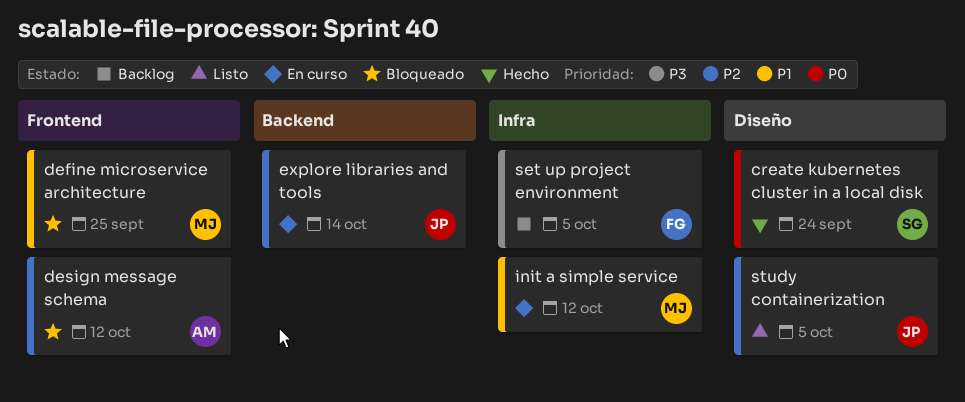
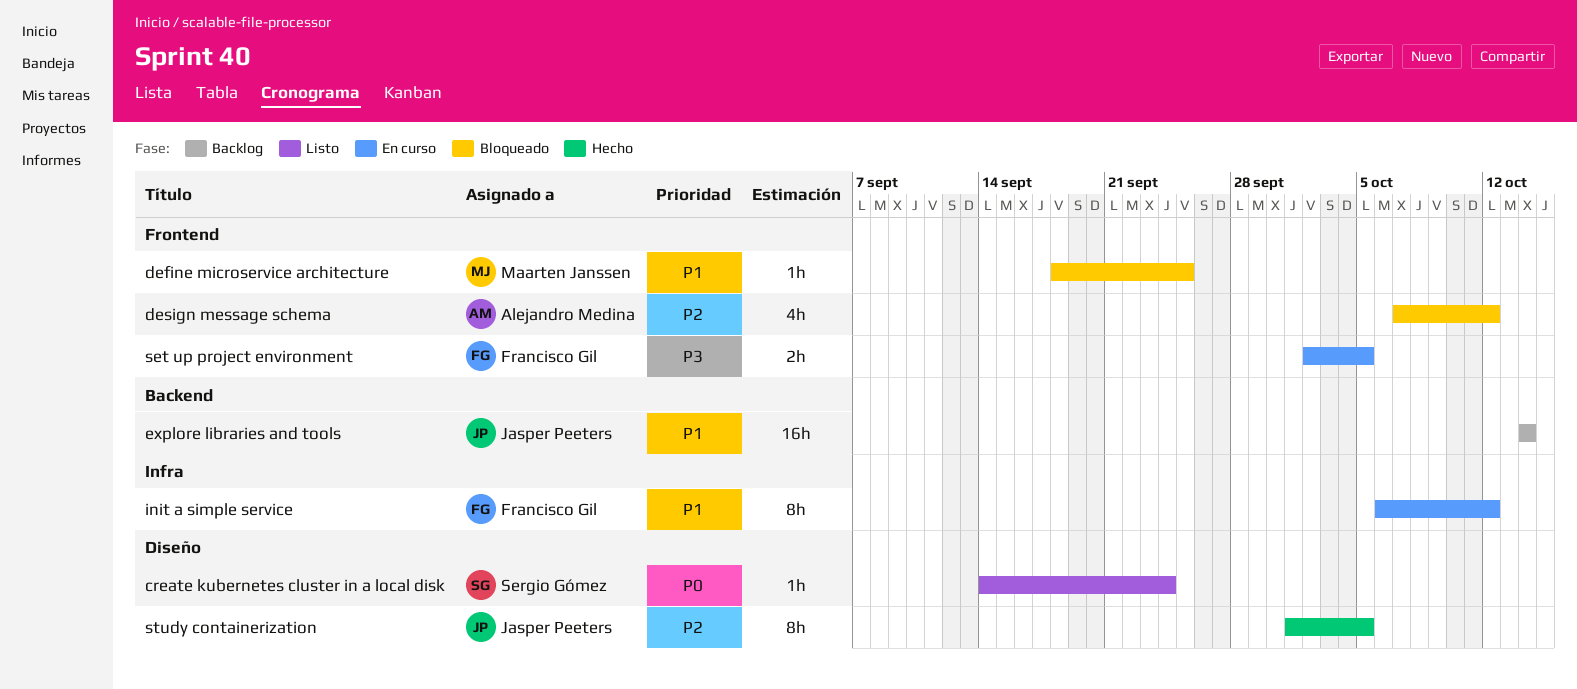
create kubernetes cluster in a local disk, status: Hecho -> Listo
explore libraries and tools, status: En curso -> Backlog
explore libraries and tools, priority: P2 -> P1
init a simple service, owner: Maarten Janssen -> Francisco Gil
set up project environment, status: Backlog -> En curso
set up project environment, label: Infra -> Frontend
study containerization, status: Listo -> Hecho

